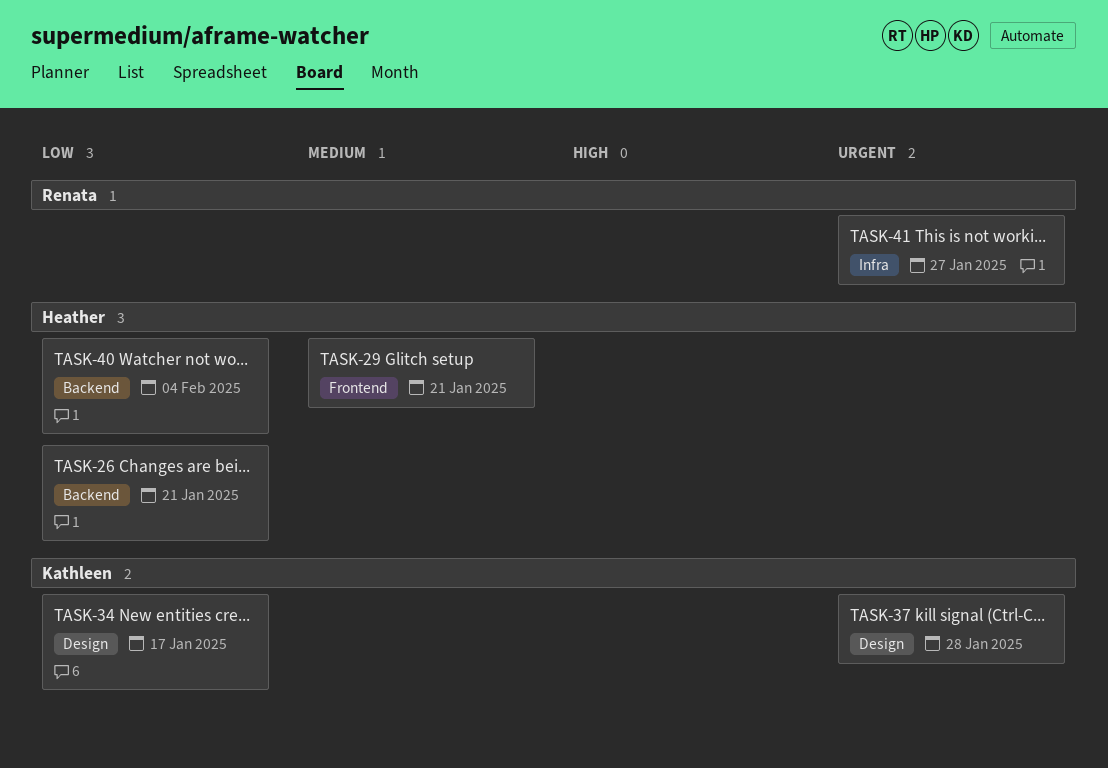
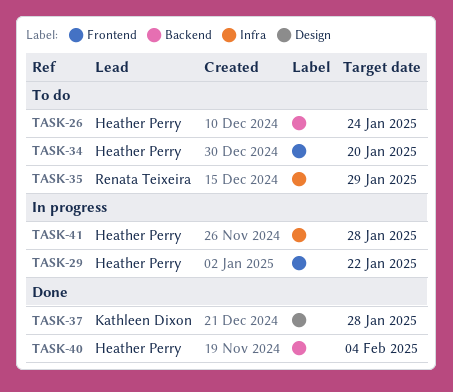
TASK-26, due: Jan 21 -> Jan 24
TASK-29, due: Jan 21 -> Jan 22
TASK-34, owner: Kathleen Dixon -> Heather Perry
TASK-34, label: Design -> Frontend
TASK-34, due: Jan 17 -> Jan 20
TASK-35: none -> present
TASK-41, owner: Renata Teixeira -> Heather Perry
TASK-41, due: Jan 27 -> Jan 28

